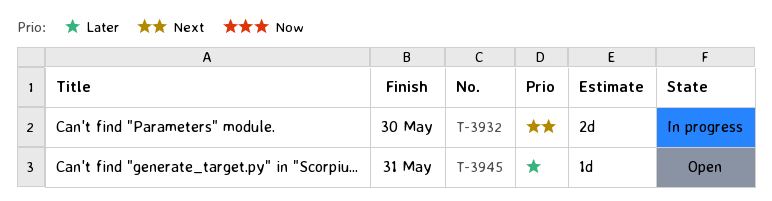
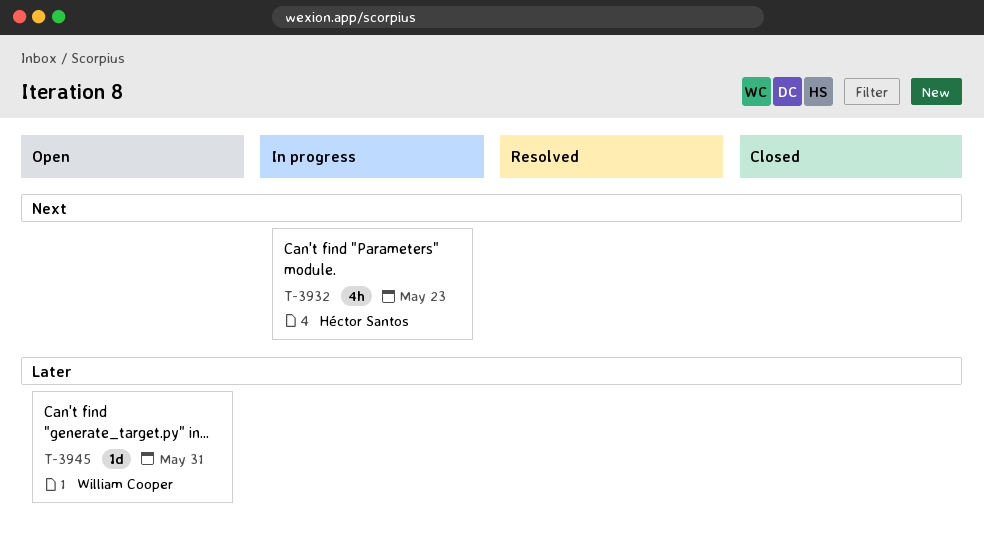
T-3932, estimate: 2d -> 4h
T-3932, due: May 30 -> May 23

